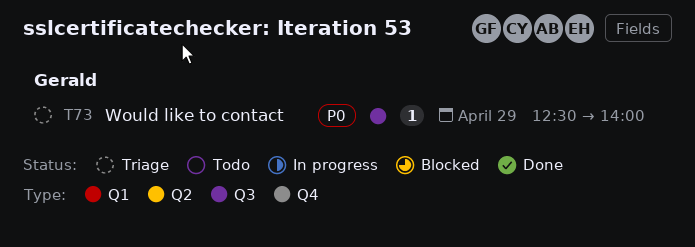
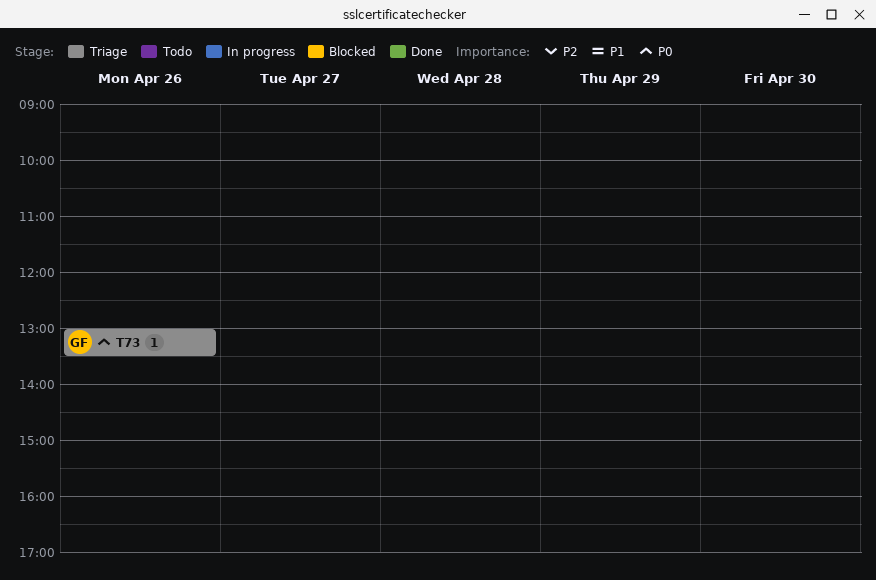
T73, day: Apr 29 -> Apr 26
T73, begins: 12:30 -> 13:00
T73, ends: 14:00 -> 13:30

